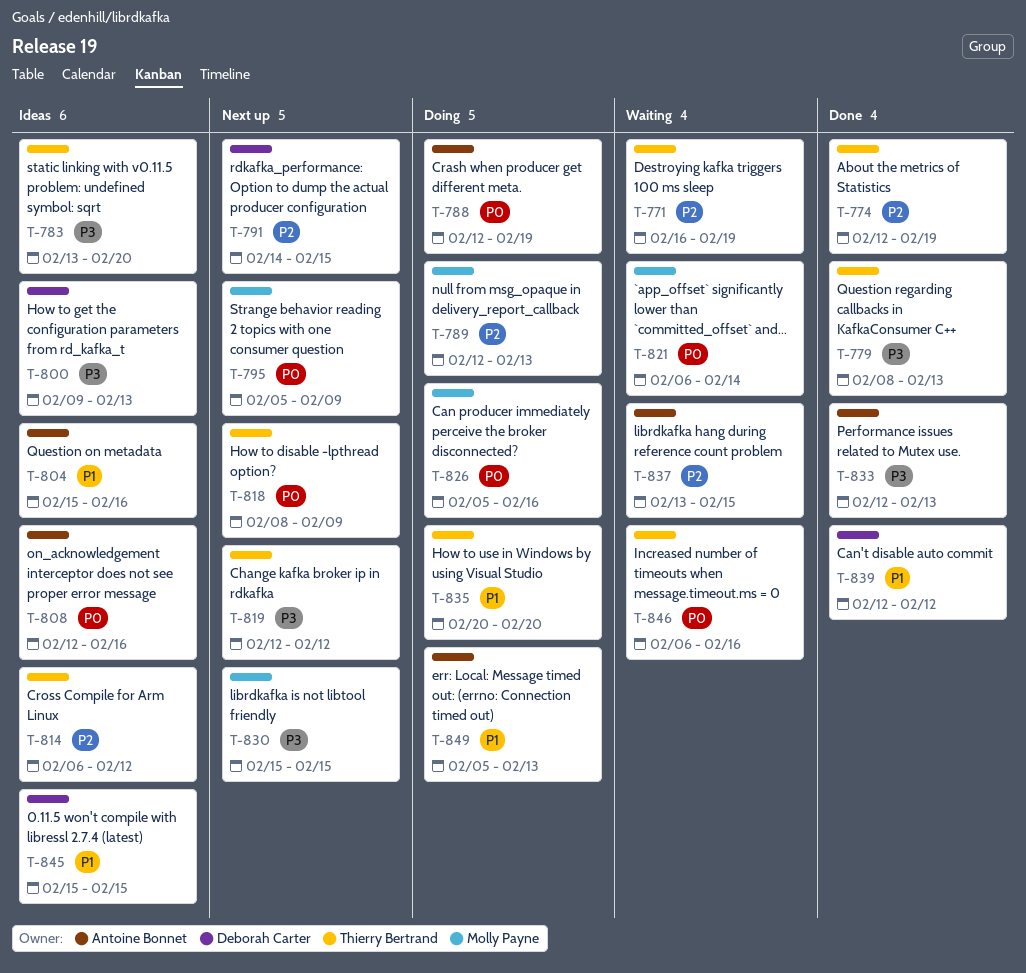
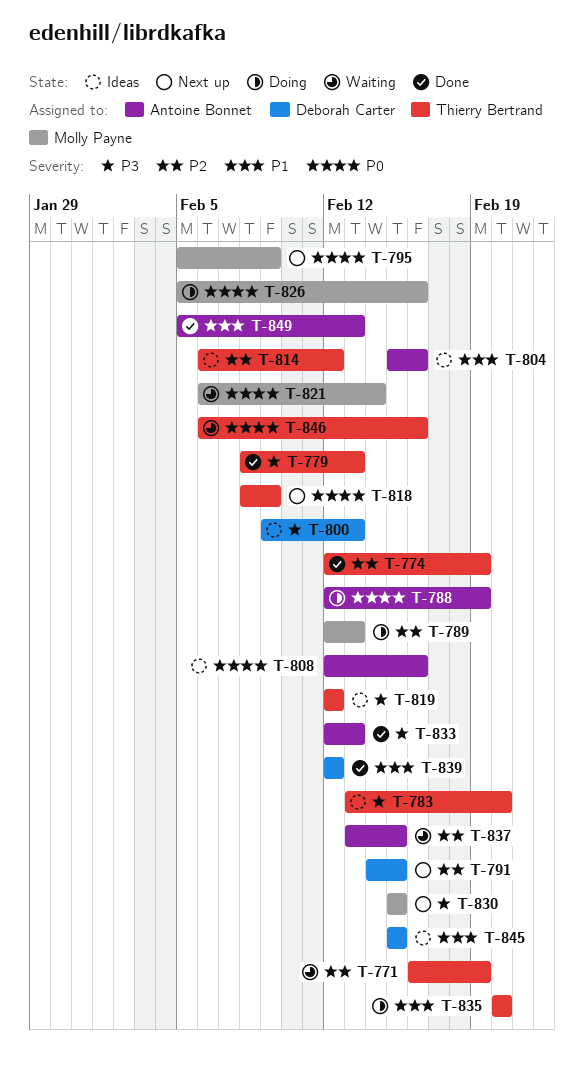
T-819, status: Next up -> Ideas
T-849, status: Doing -> Done

